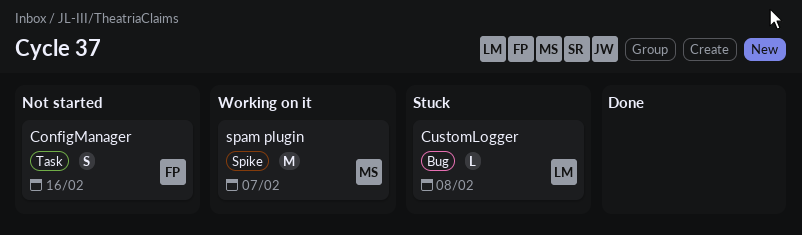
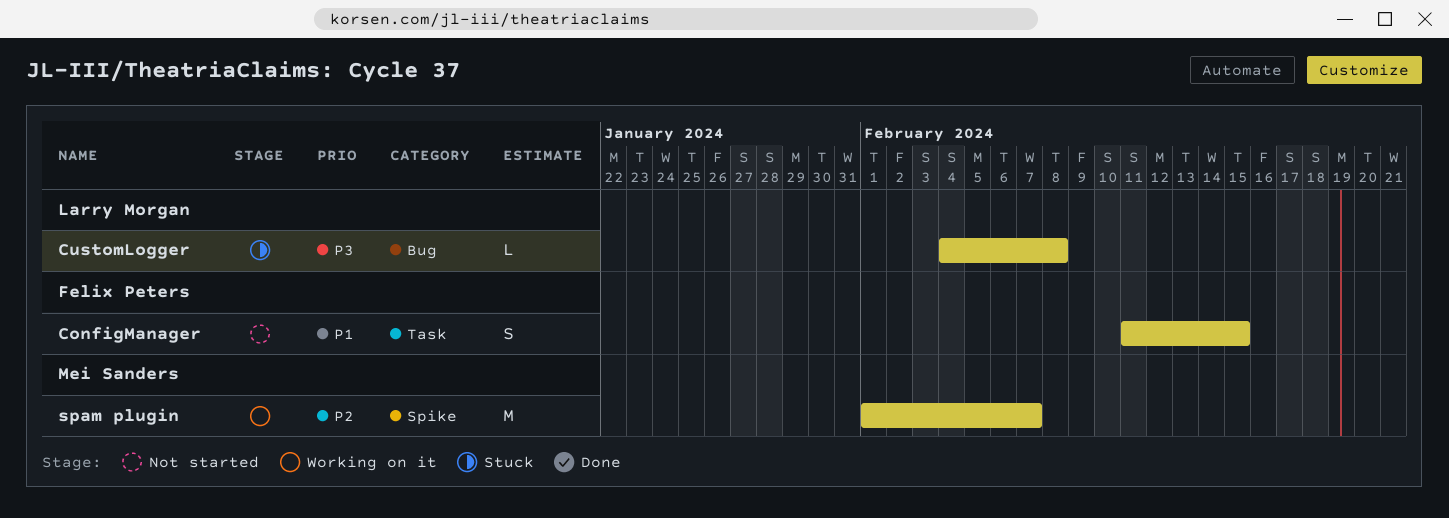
ConfigManager, due: Feb 16 -> Feb 15

